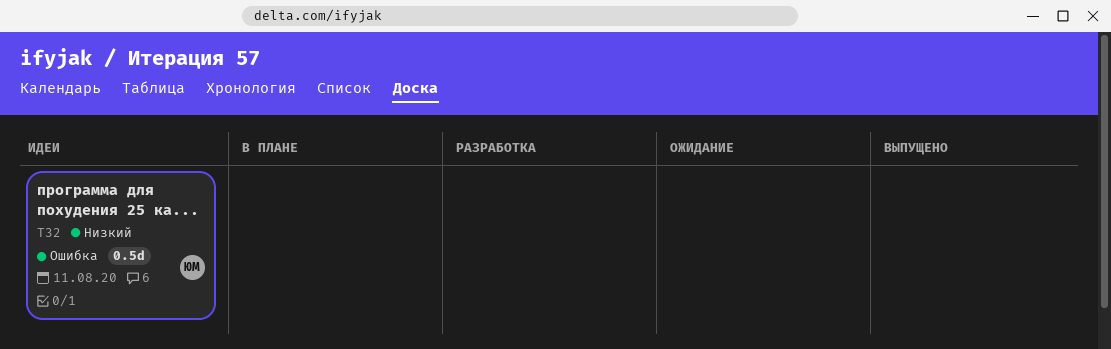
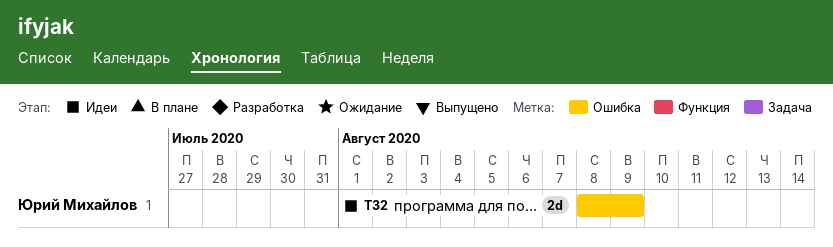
T32, estimate: 0.5d -> 2d
T32, due: Aug 11 -> Aug 9

